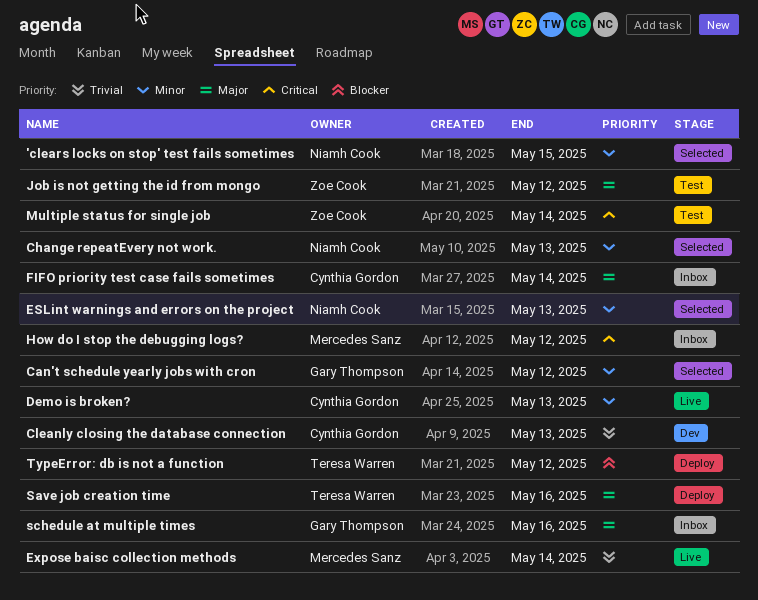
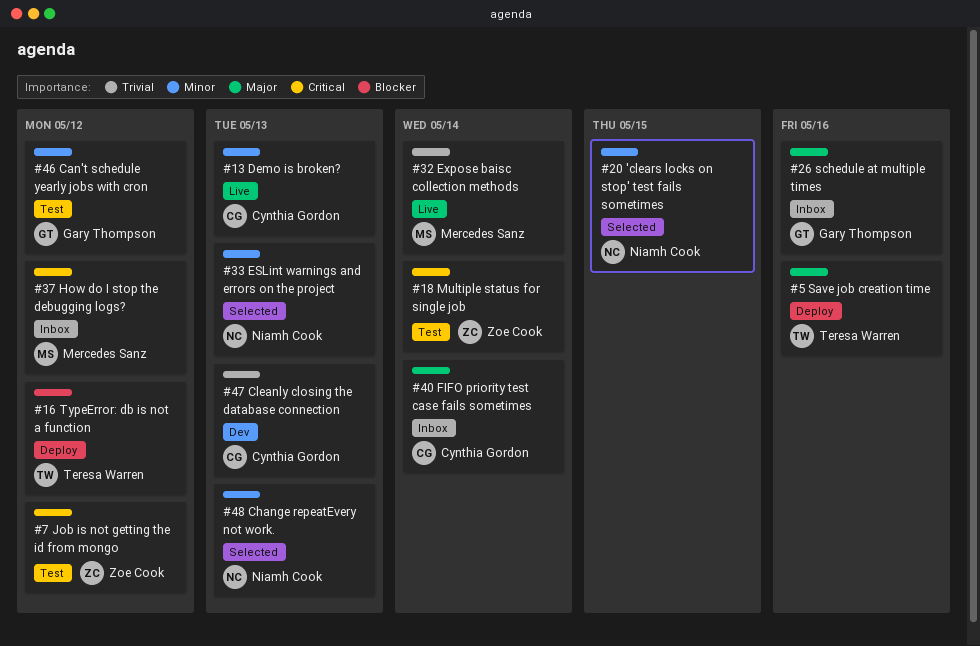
Can't schedule yearly jobs with cron, status: Selected -> Test
Job is not getting the id from mongo, priority: Major -> Critical

